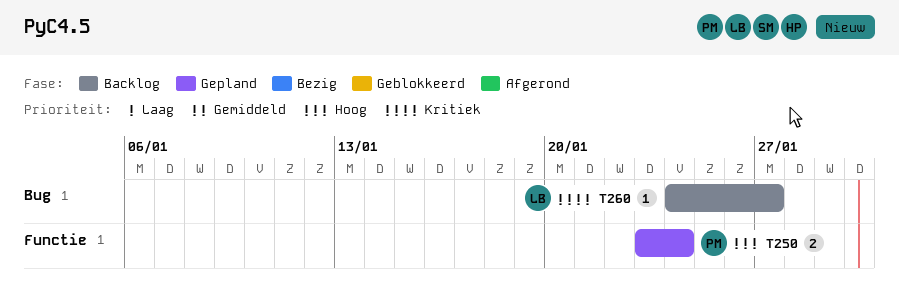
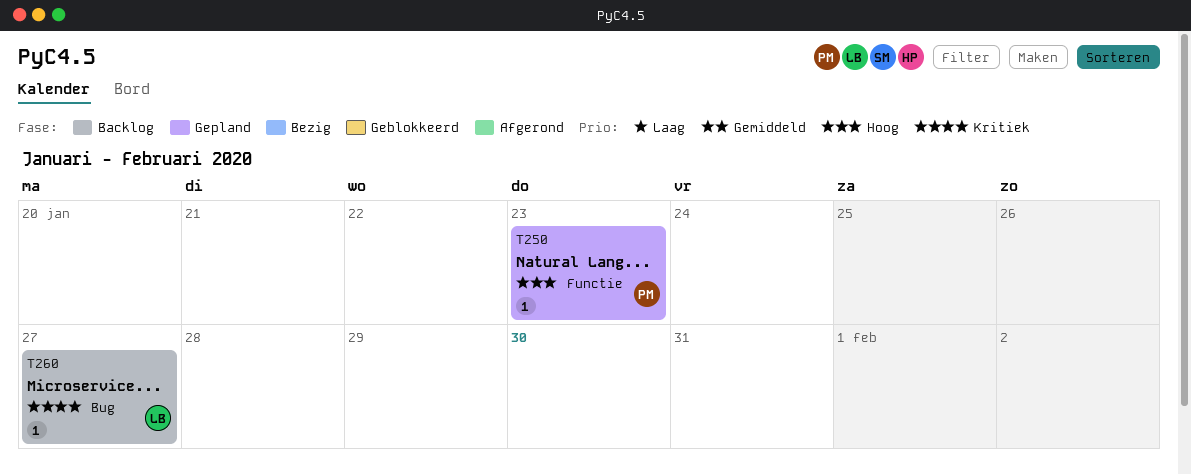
T250, estimate: 2 -> 1
T250, due: Jan 24 -> Jan 23

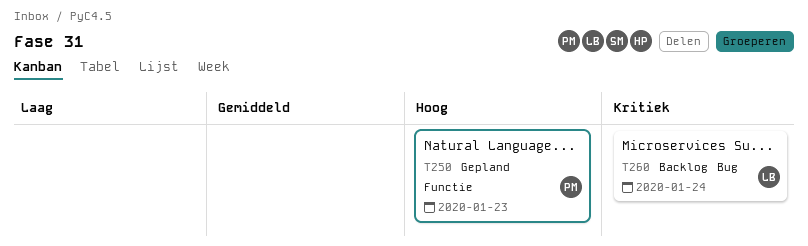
T260, due: Jan 27 -> Jan 24

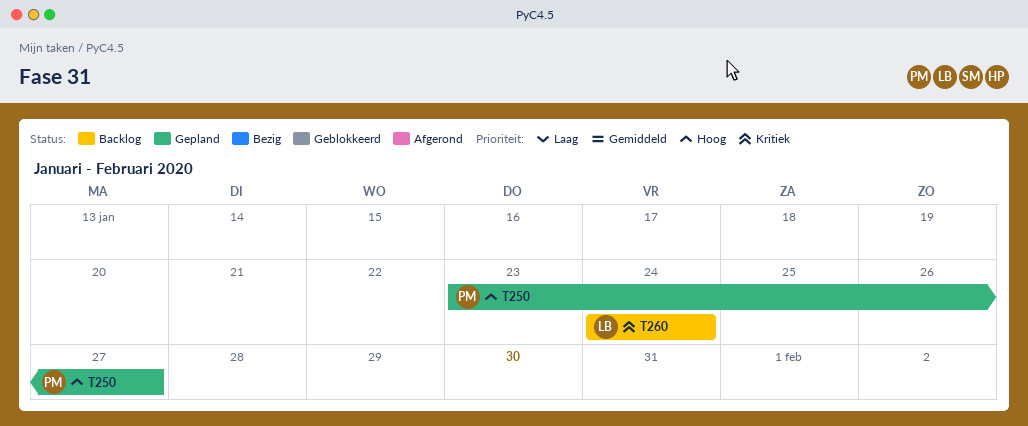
T250, due: Jan 23 -> Jan 27

